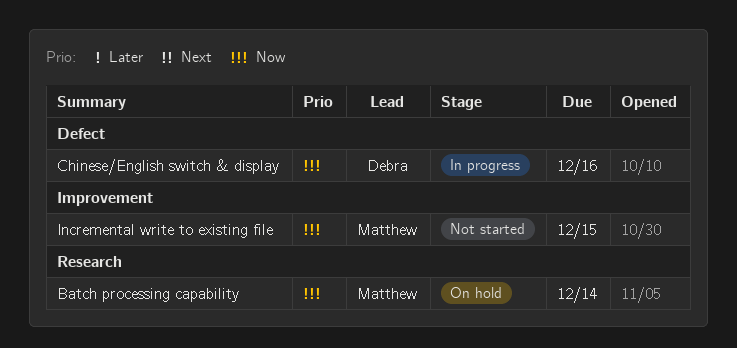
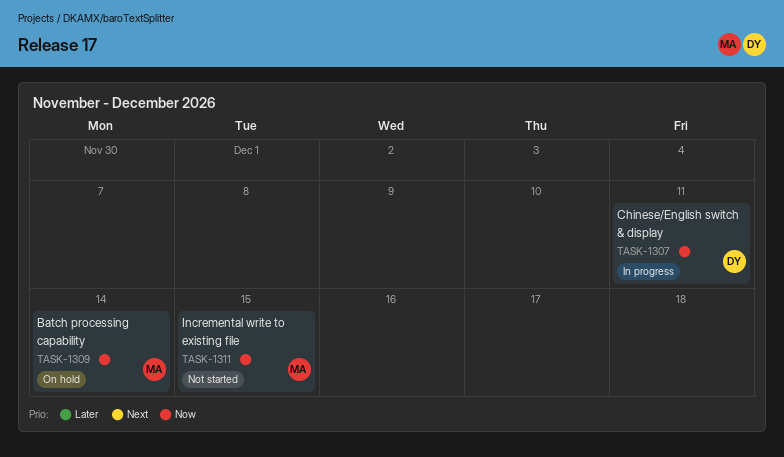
Chinese/English switch & display, due: Dec 16 -> Dec 11

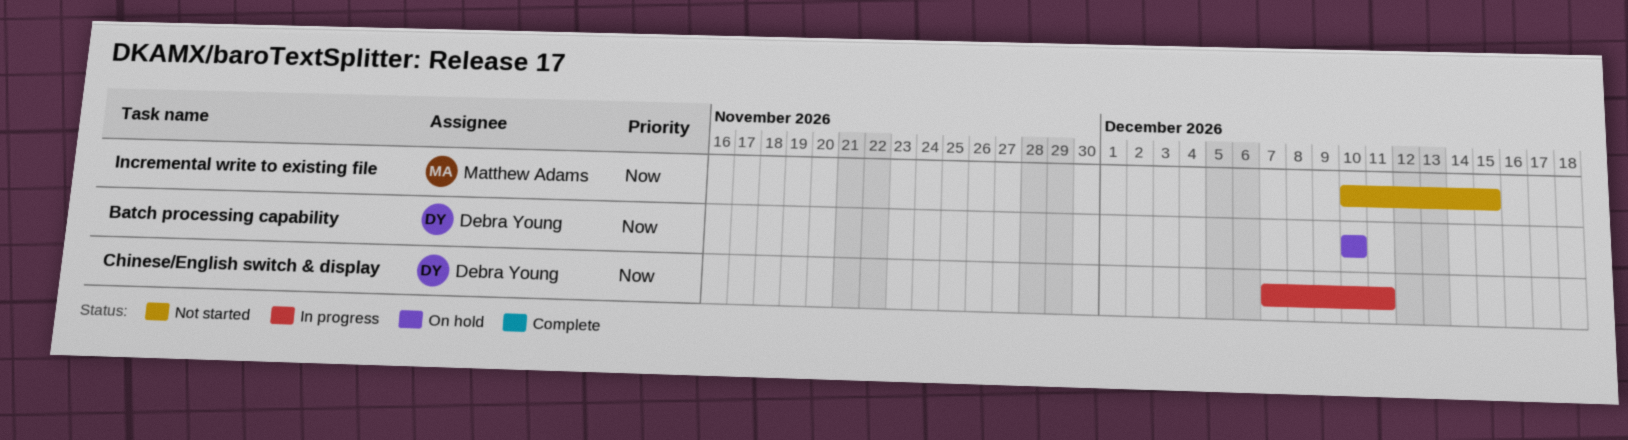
Batch processing capability, owner: Matthew Adams -> Debra Young
Batch processing capability, due: Dec 14 -> Dec 10

